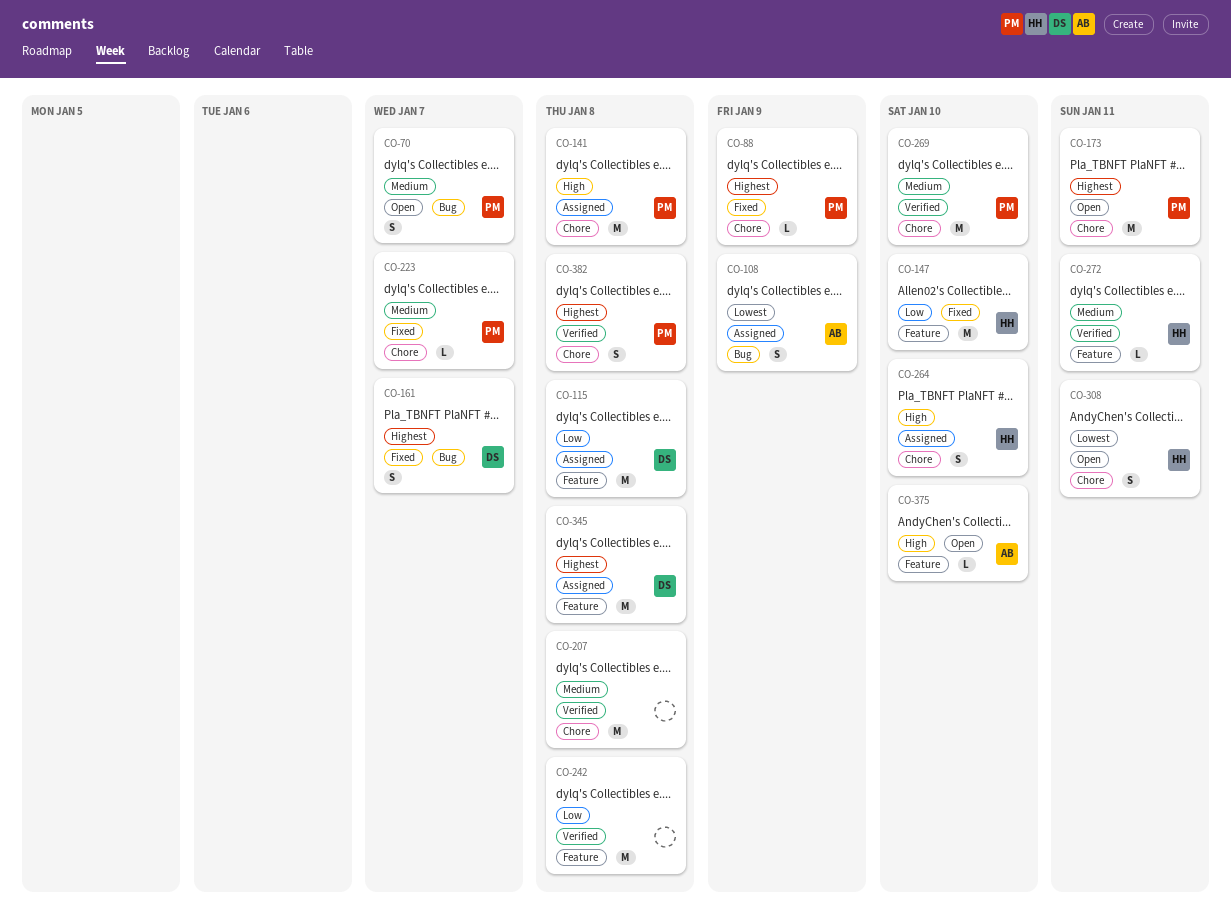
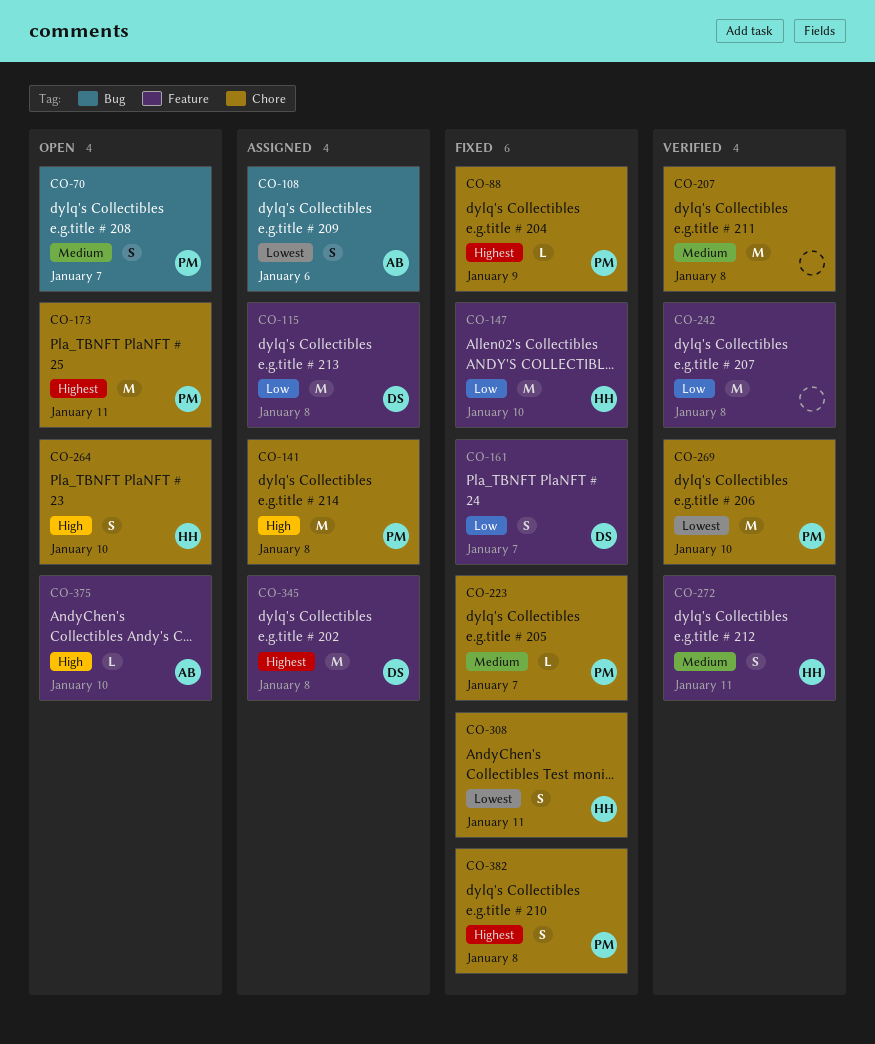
CO-108, due: Jan 9 -> Jan 6
CO-161, priority: Highest -> Low
CO-161, label: Bug -> Feature
CO-264, status: Assigned -> Open
CO-269, priority: Medium -> Lowest
CO-272, estimate: L -> S
CO-308, status: Open -> Fixed
CO-382, status: Verified -> Fixed

